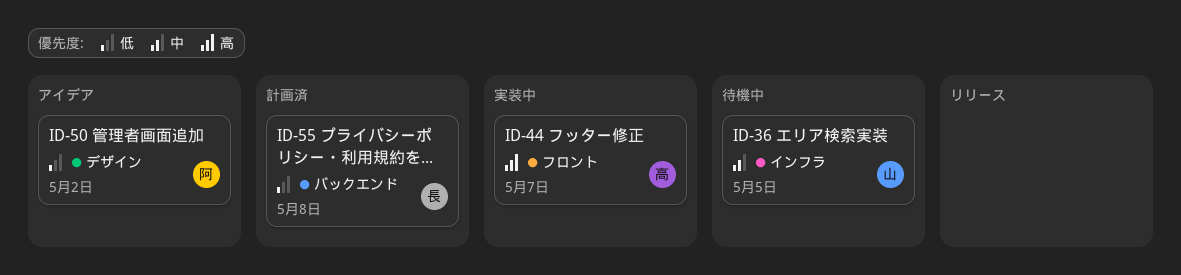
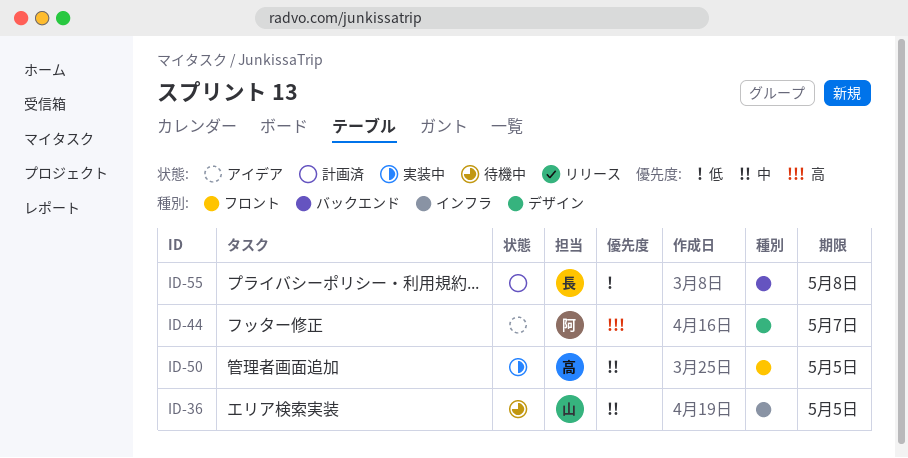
ID-44, status: 実装中 -> アイデア
ID-44, owner: 高 -> 阿
ID-44, label: フロント -> デザイン
ID-50, status: アイデア -> 実装中
ID-50, owner: 阿 -> 高
ID-50, priority: 低 -> 中
ID-50, label: デザイン -> フロント
ID-50, due: May 2 -> May 5

